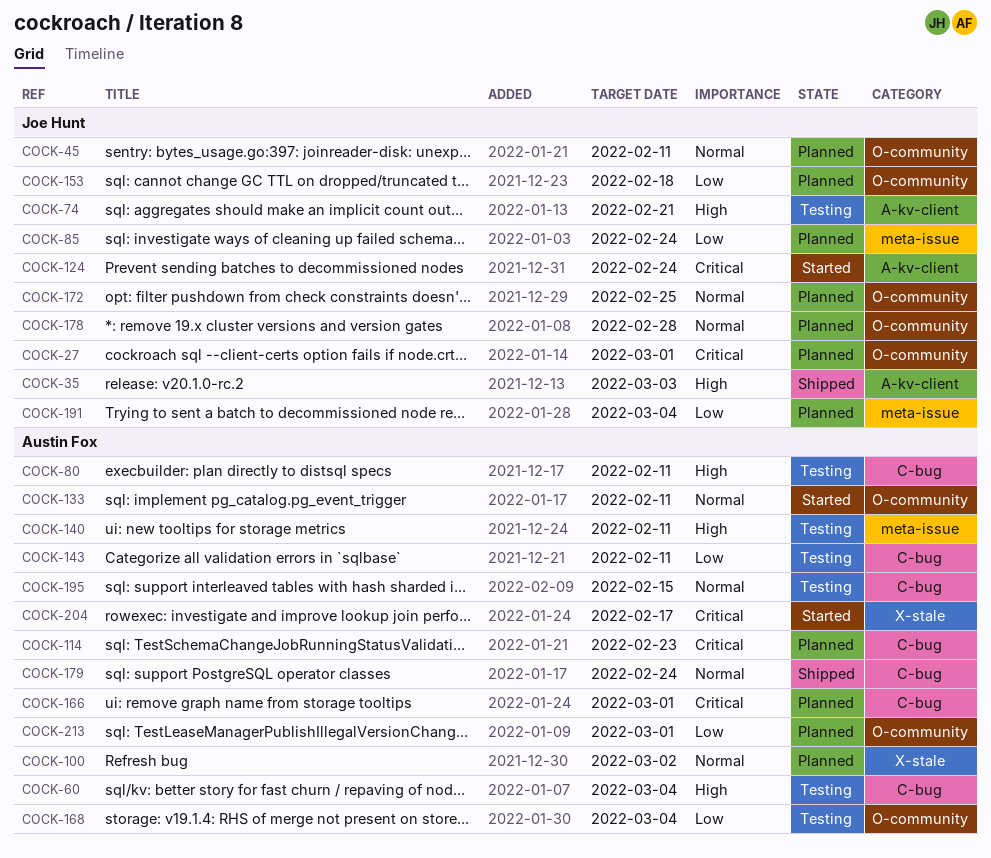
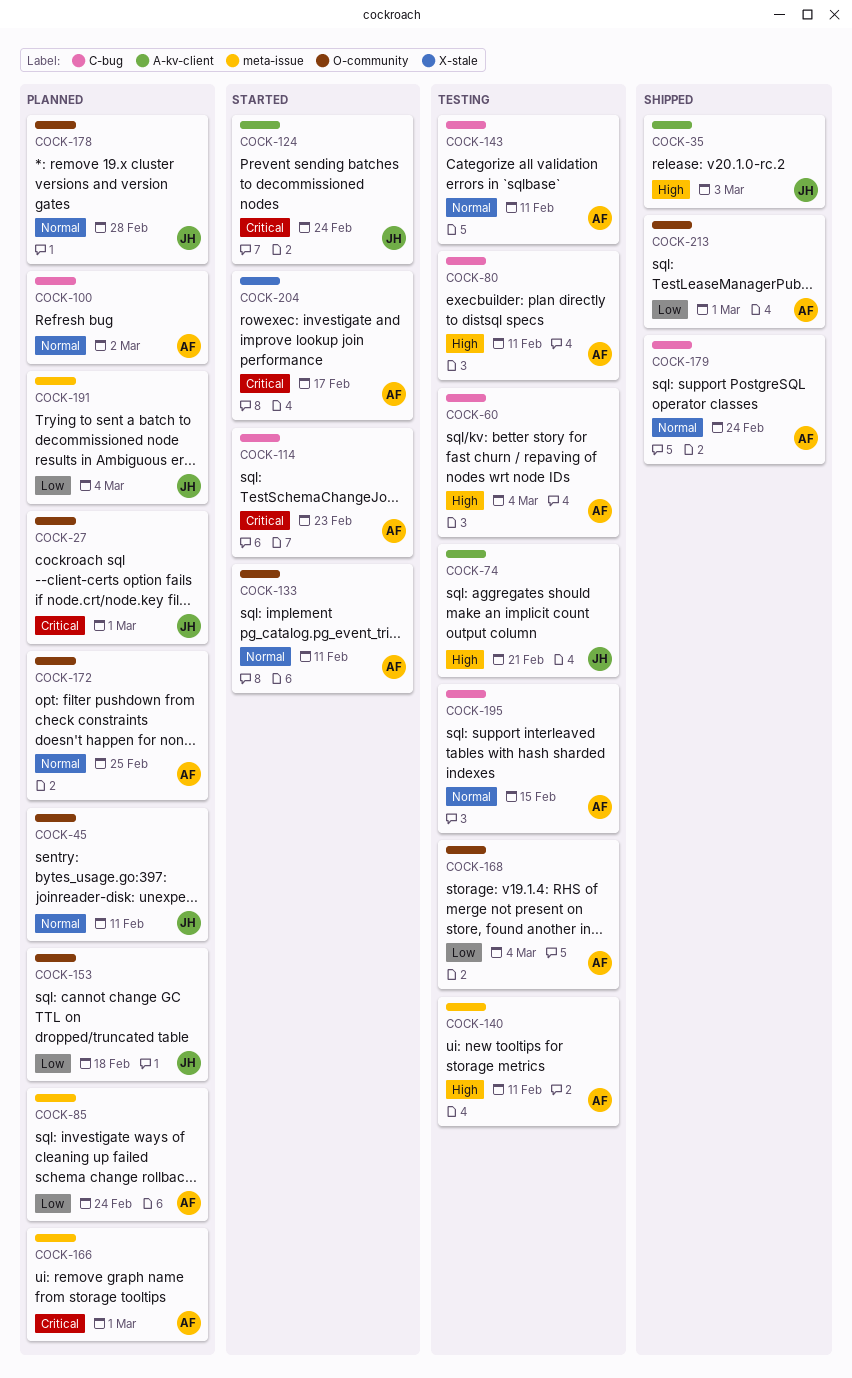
COCK-85, owner: Joe Hunt -> Austin Fox
COCK-100, label: X-stale -> C-bug
COCK-114, status: Planned -> Started
COCK-143, priority: Low -> Normal
COCK-166, label: C-bug -> meta-issue
COCK-172, owner: Joe Hunt -> Austin Fox
COCK-213, status: Planned -> Shipped

